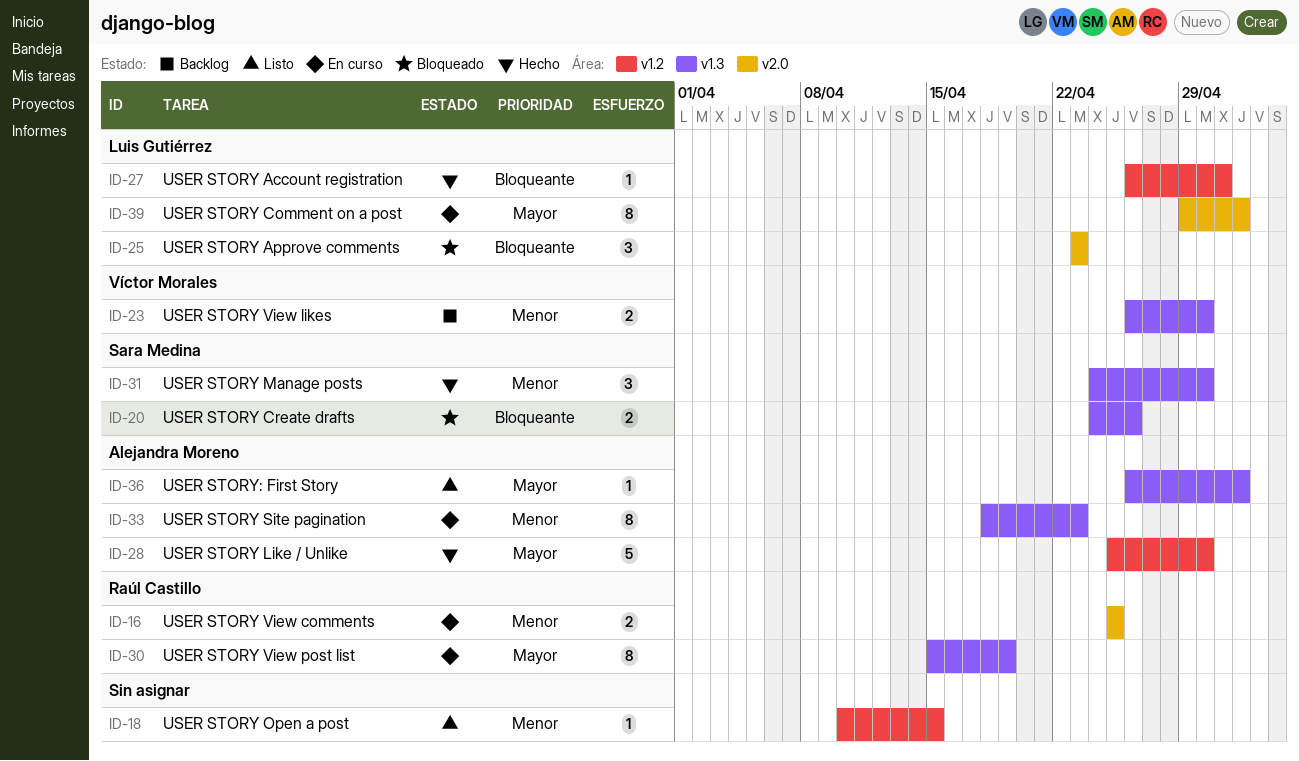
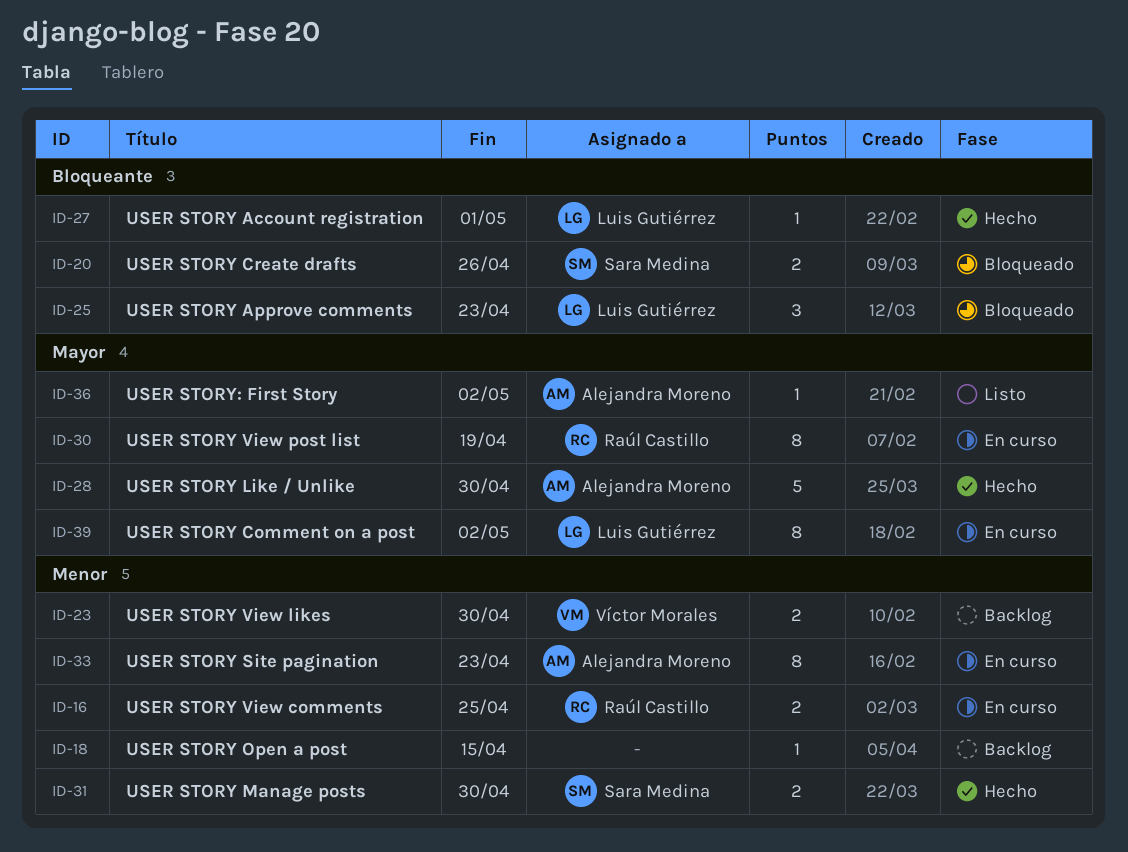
ID-18, status: Listo -> Backlog
ID-31, estimate: 3 -> 2

